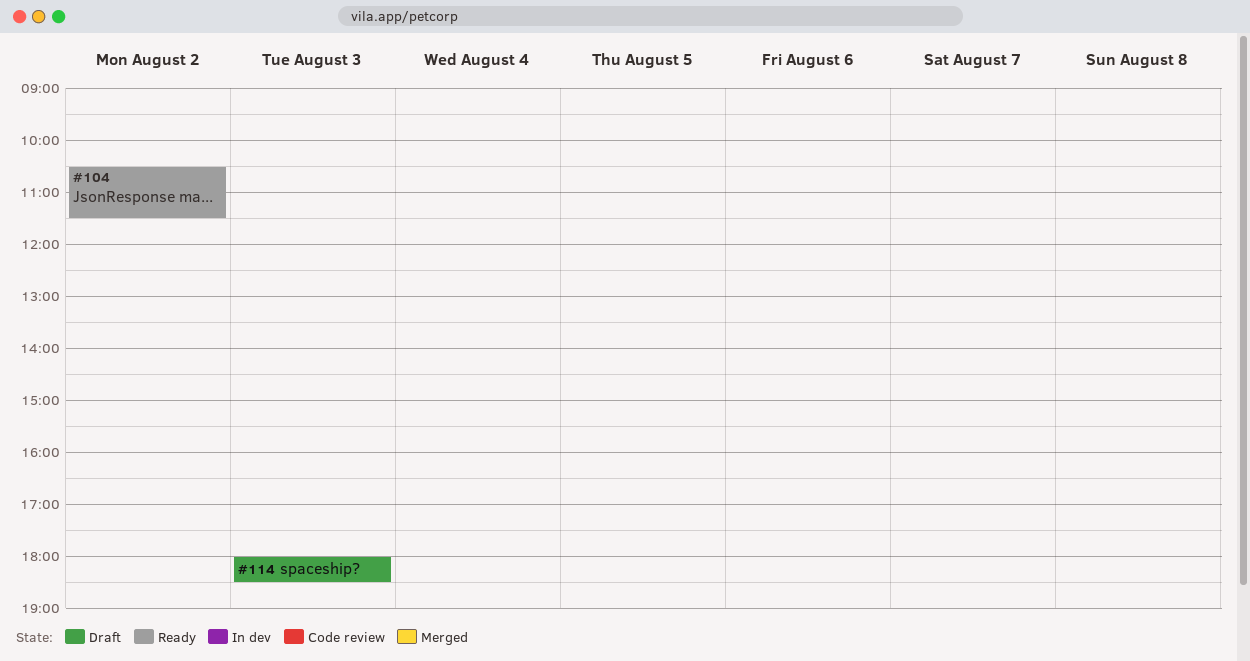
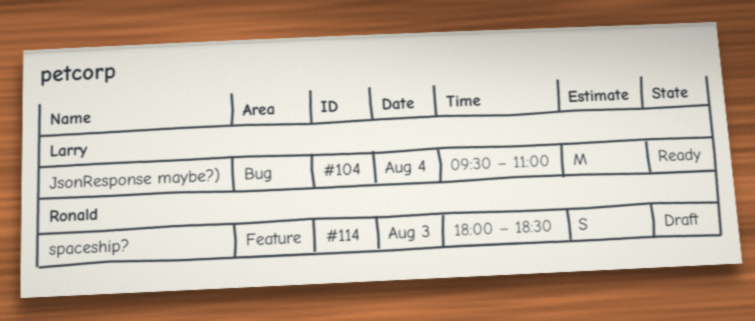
#104, day: Aug 2 -> Aug 4
#104, begins: 10:30 -> 09:30
#104, ends: 11:30 -> 11:00

